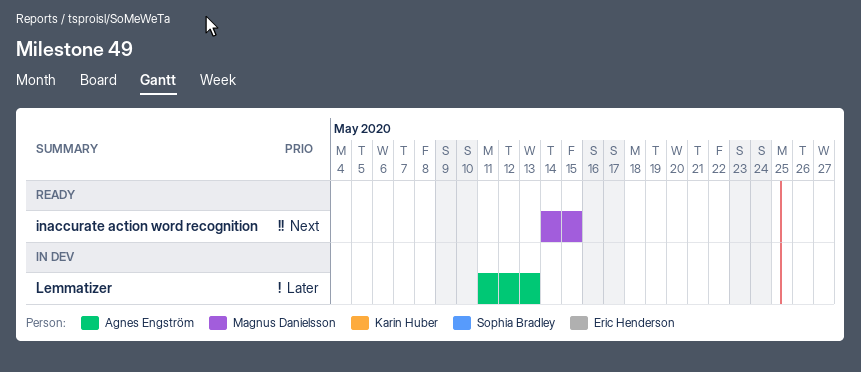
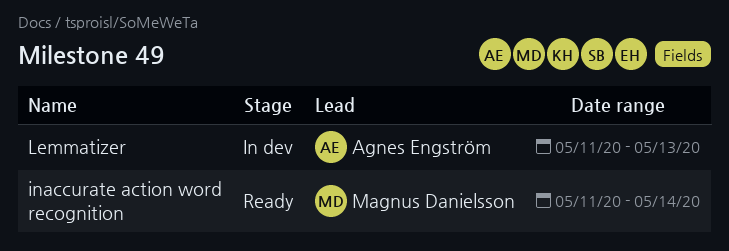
inaccurate action word recognition, start: May 14 -> May 11
inaccurate action word recognition, due: May 15 -> May 14

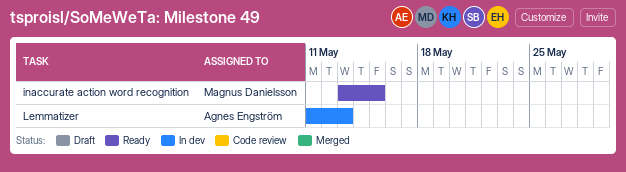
inaccurate action word recognition, start: May 11 -> May 13
inaccurate action word recognition, due: May 14 -> May 15

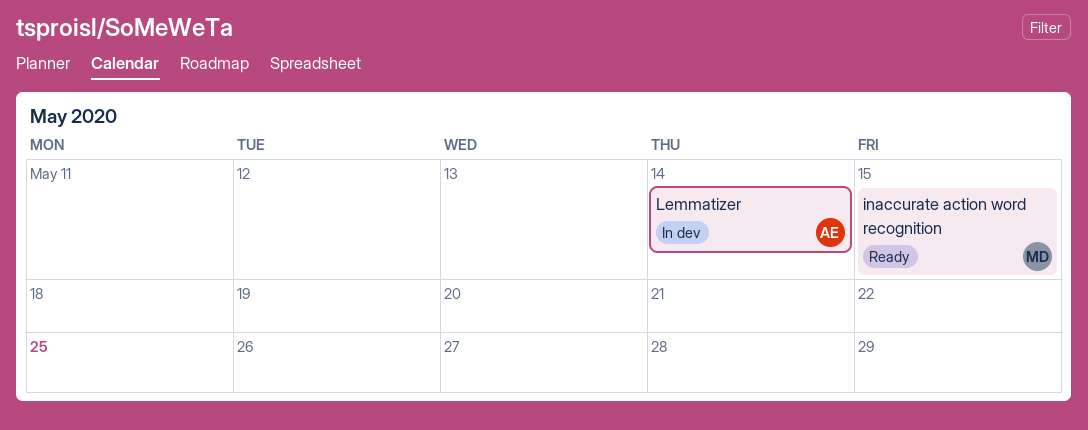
Lemmatizer, due: May 13 -> May 14

